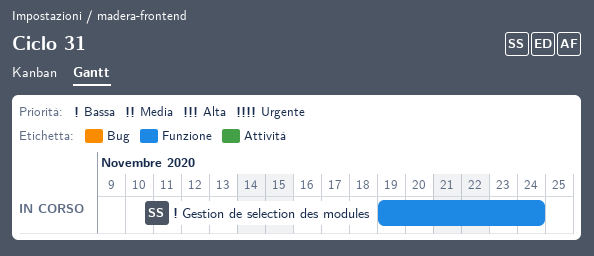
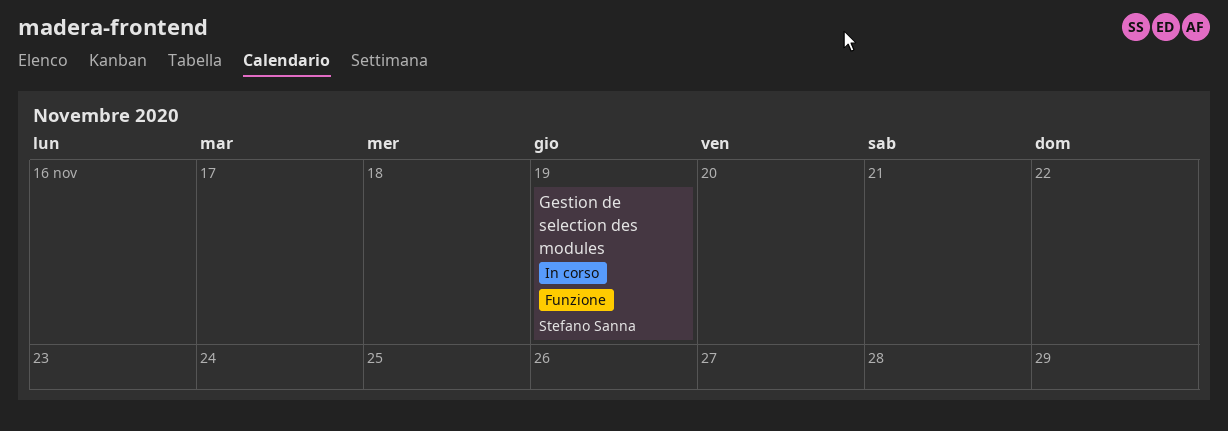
Gestion de selection des modules, due: Nov 24 -> Nov 19

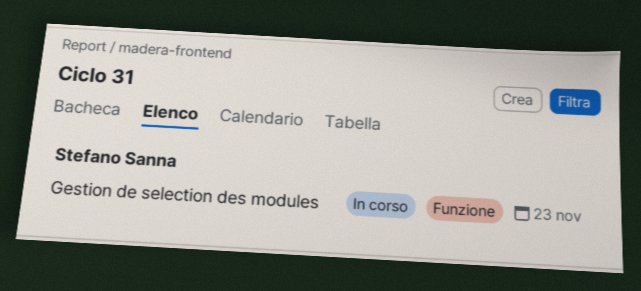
Gestion de selection des modules, due: Nov 19 -> Nov 23

